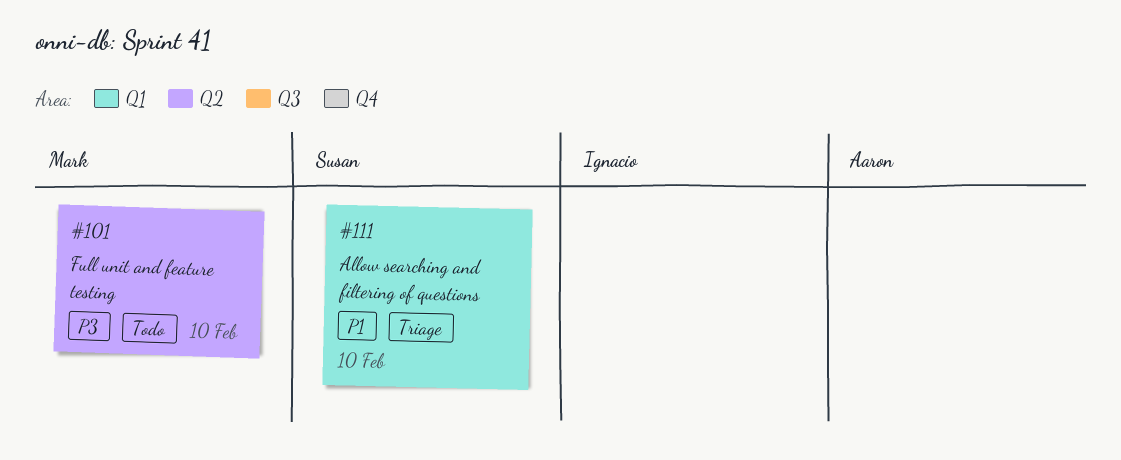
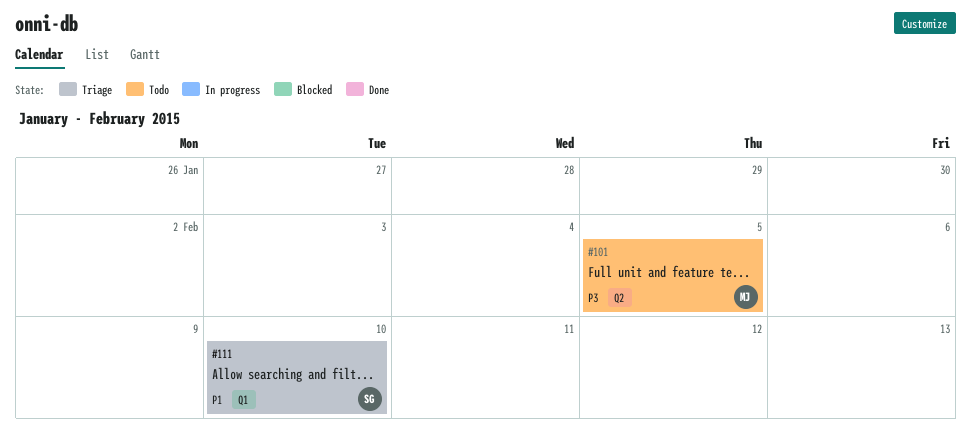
#101, due: Feb 10 -> Feb 5

